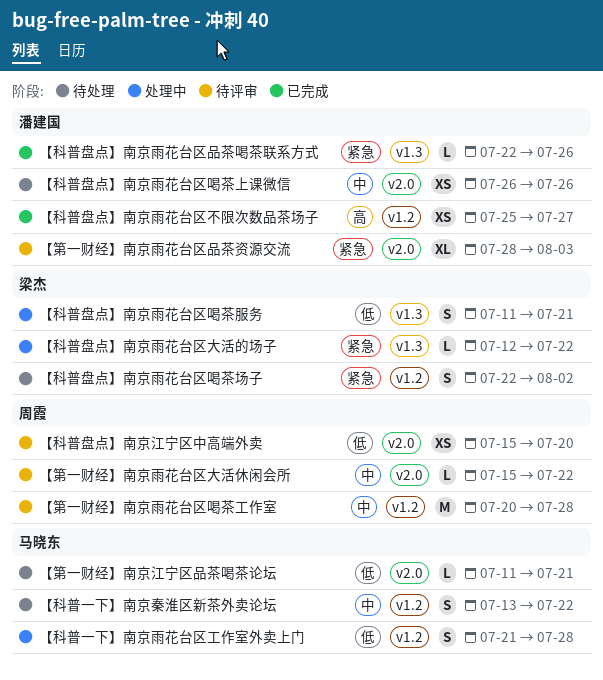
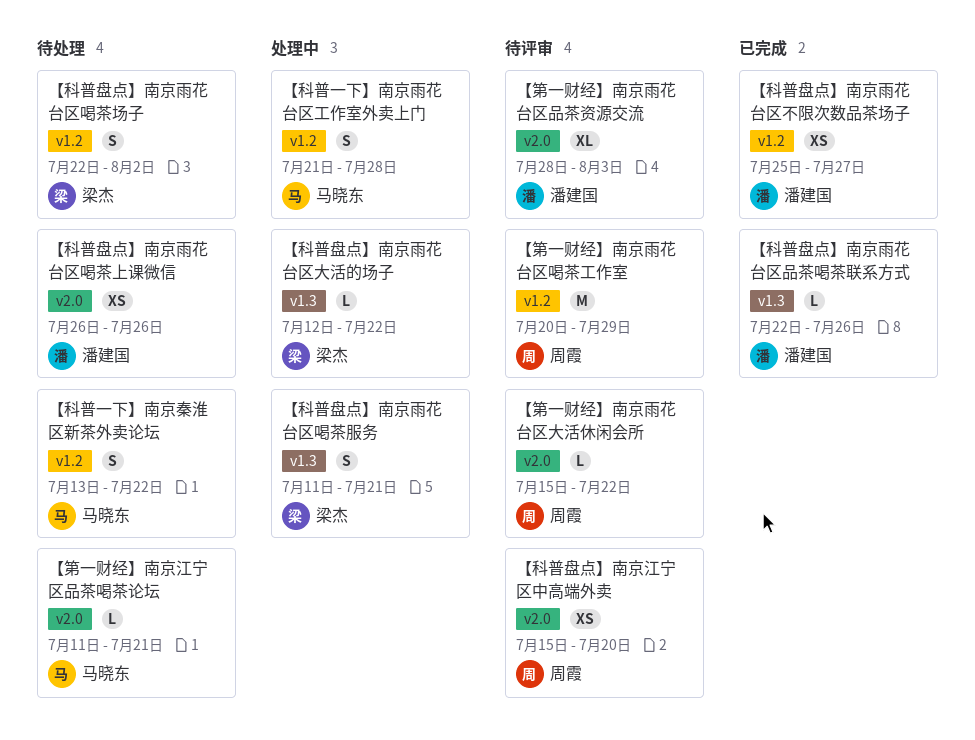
【第一财经】南京雨花台区喝茶工作室, due: Jul 28 -> Jul 29

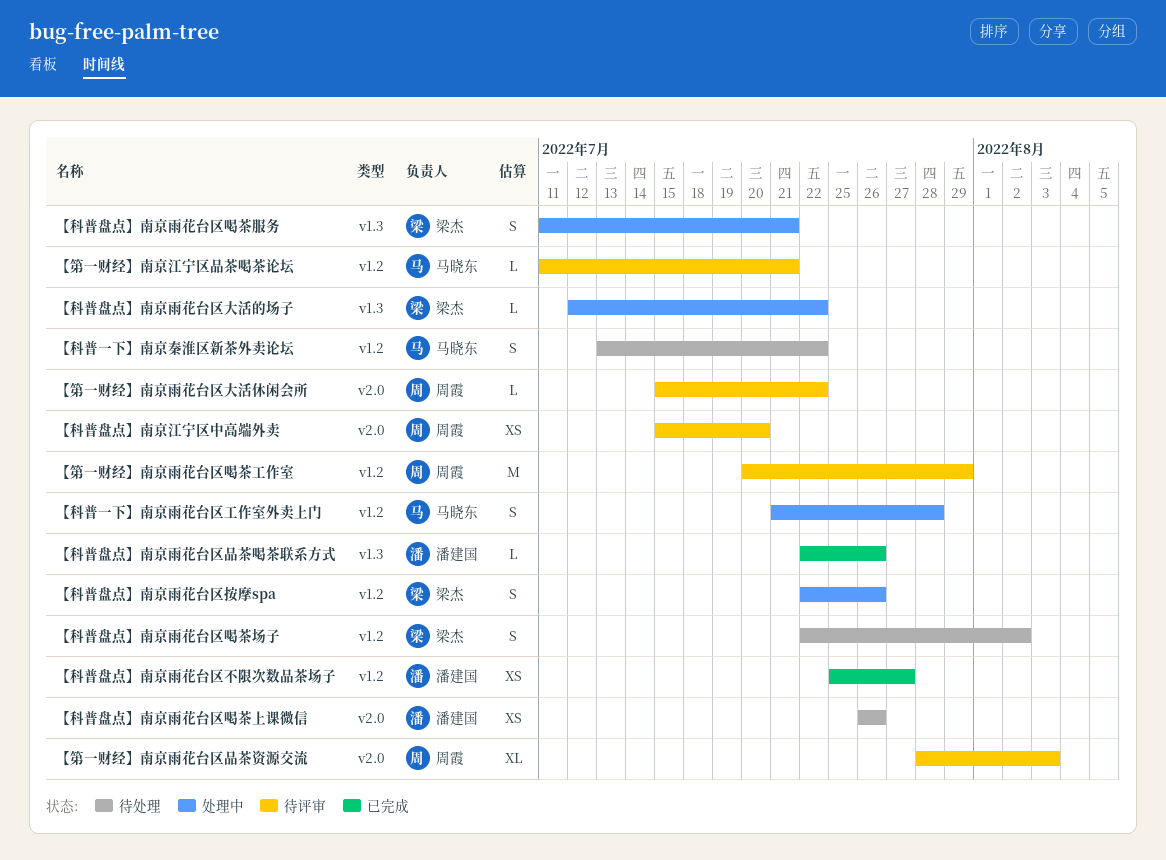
【科普盘点】南京雨花台区按摩spa: none -> present
【第一财经】南京江宁区品茶喝茶论坛, status: 待处理 -> 待评审
【第一财经】南京江宁区品茶喝茶论坛, label: v2.0 -> v1.2
【第一财经】南京雨花台区品茶资源交流, owner: 潘建国 -> 周霞

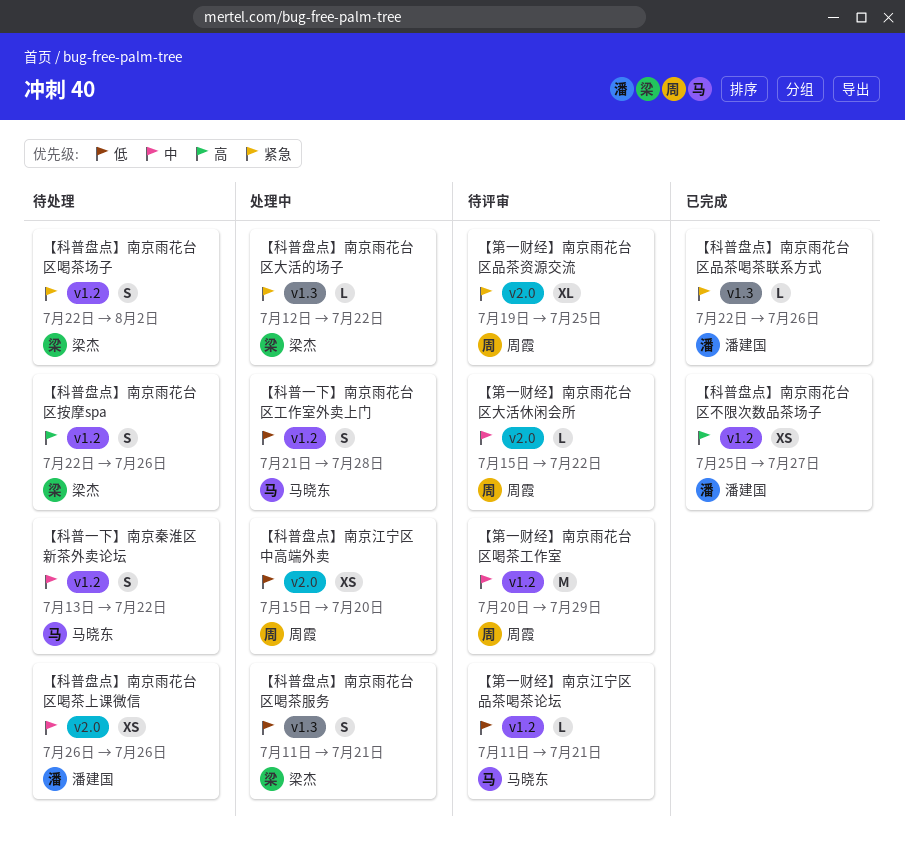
【科普盘点】南京江宁区中高端外卖, status: 待评审 -> 处理中
【科普盘点】南京雨花台区按摩spa, status: 处理中 -> 待处理
【第一财经】南京雨花台区品茶资源交流, start: Jul 28 -> Jul 19
【第一财经】南京雨花台区品茶资源交流, due: Aug 3 -> Jul 25

